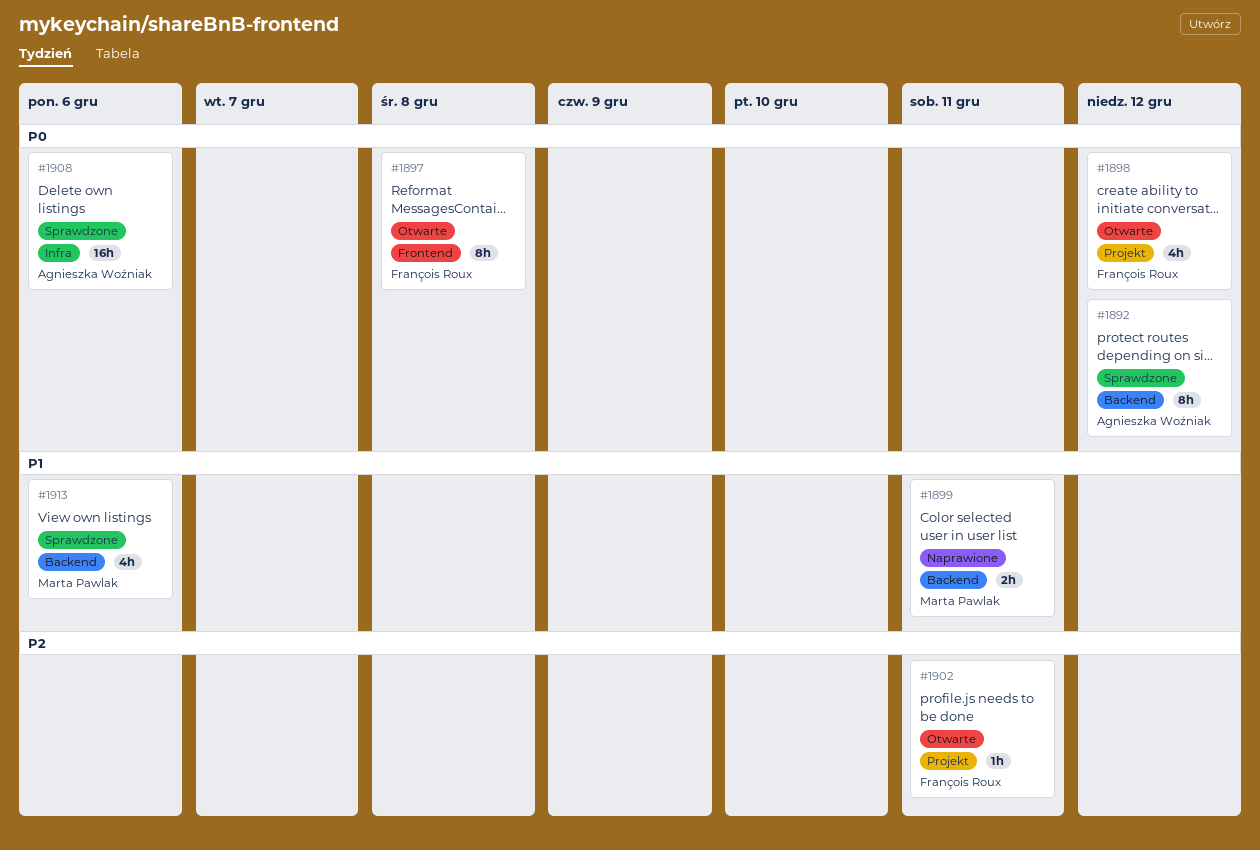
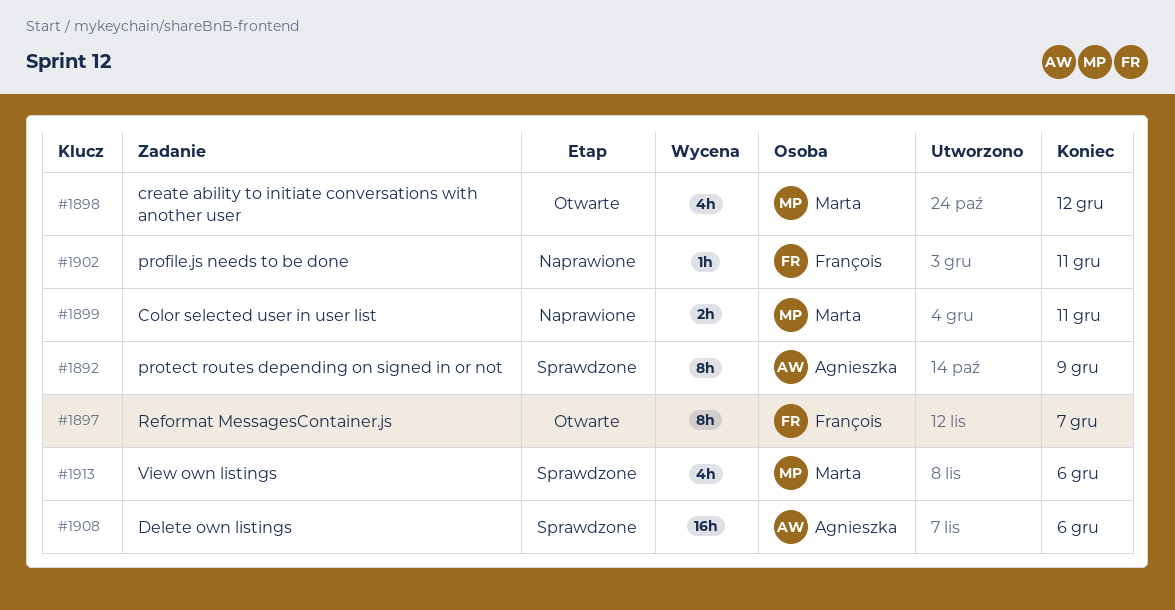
#1892, due: Dec 12 -> Dec 9
#1897, due: Dec 8 -> Dec 7
#1898, owner: François Roux -> Marta Pawlak
#1902, status: Otwarte -> Naprawione

